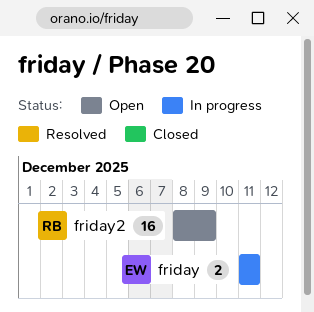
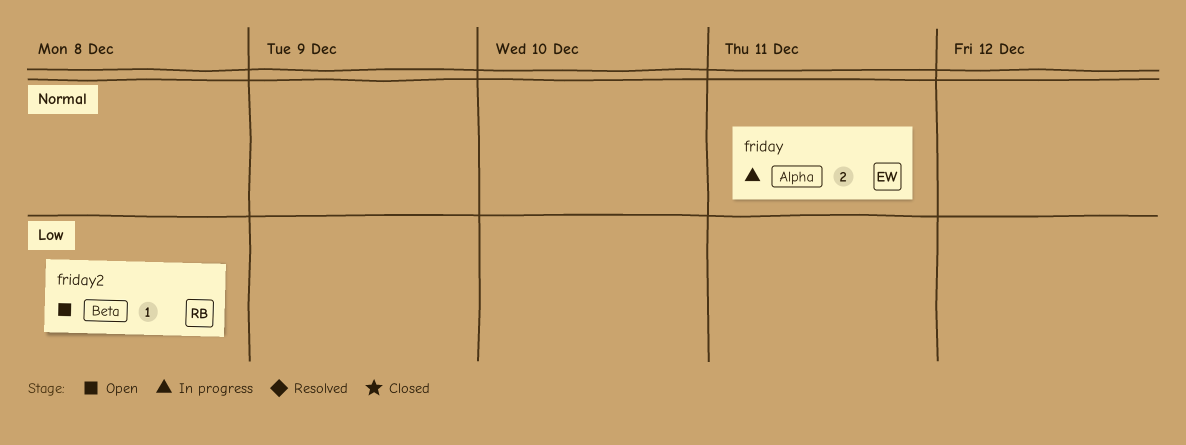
friday2, estimate: 16 -> 1
friday2, due: Dec 9 -> Dec 8

